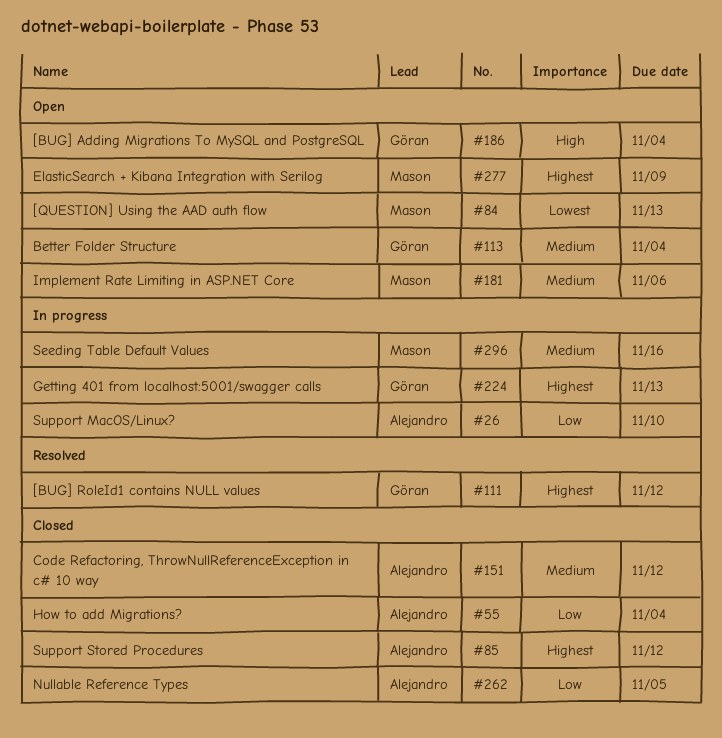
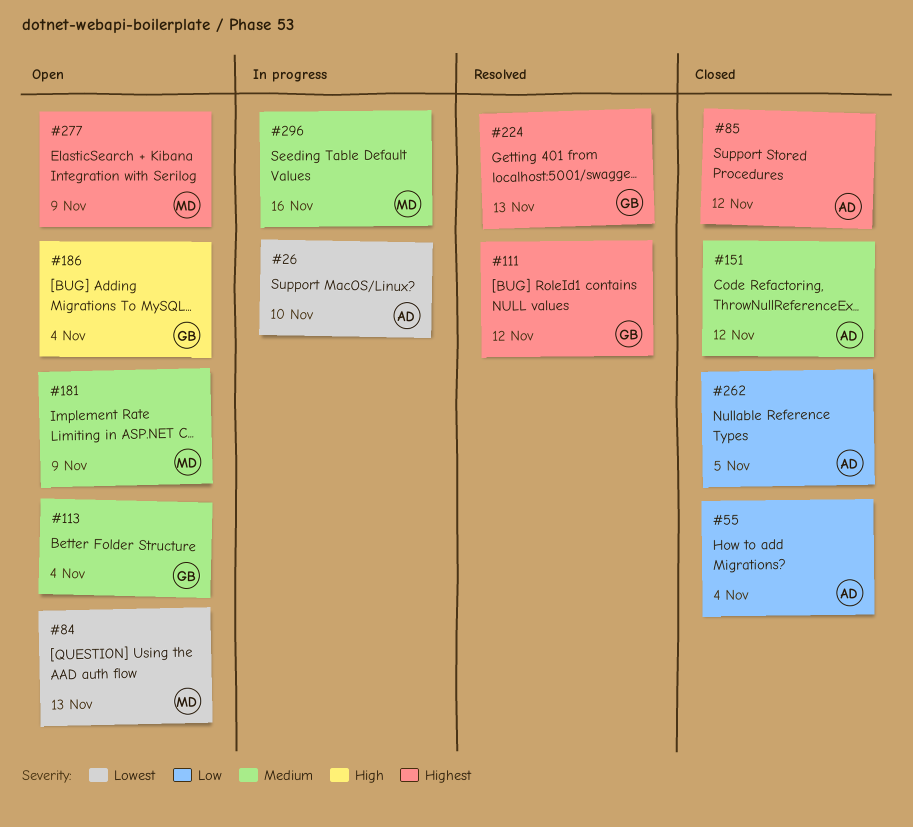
#26, priority: Low -> Lowest
#181, due: Nov 6 -> Nov 9
#224, status: In progress -> Resolved

